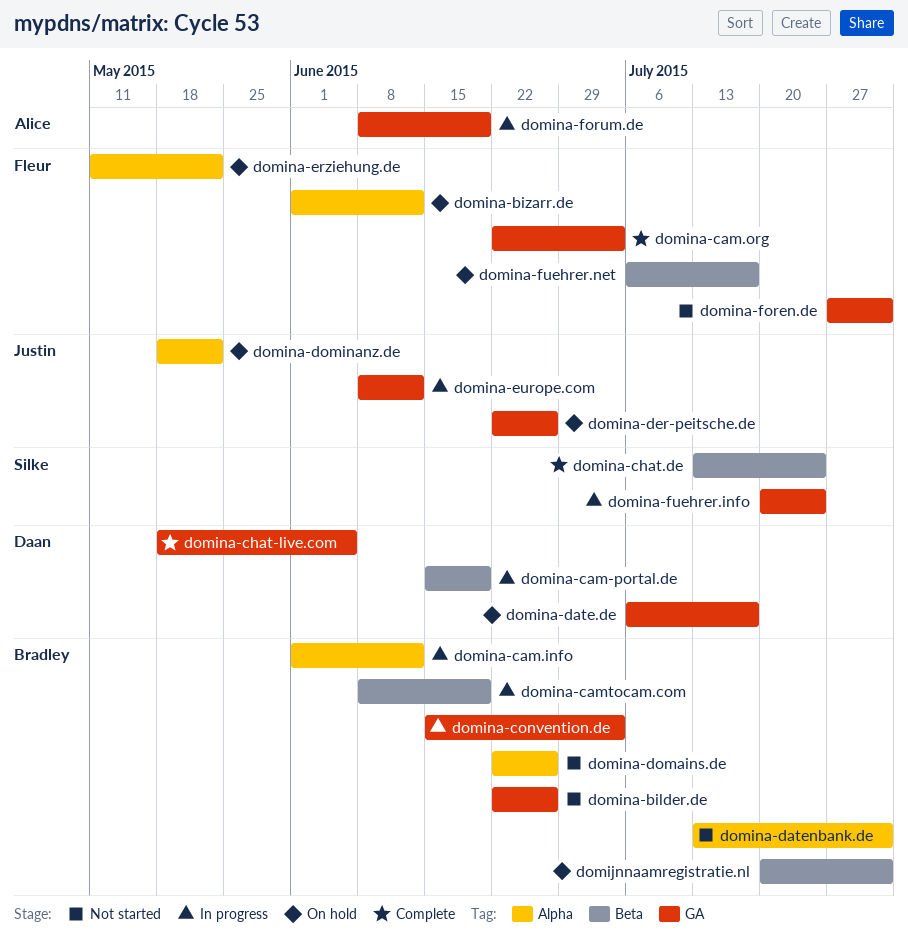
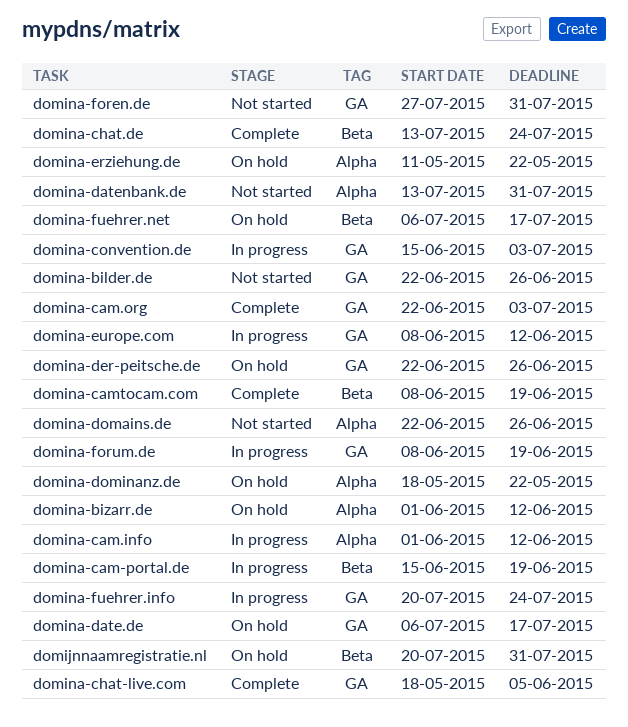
domina-camtocam.com, status: In progress -> Complete

